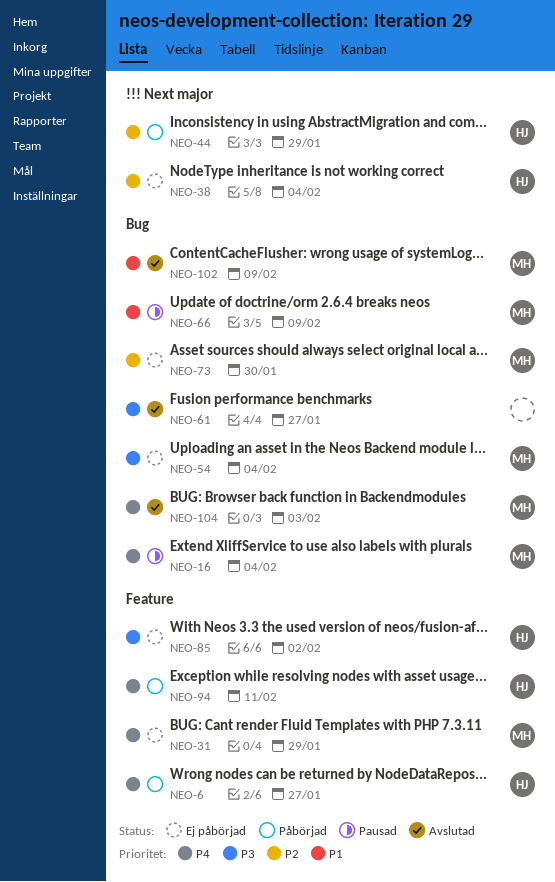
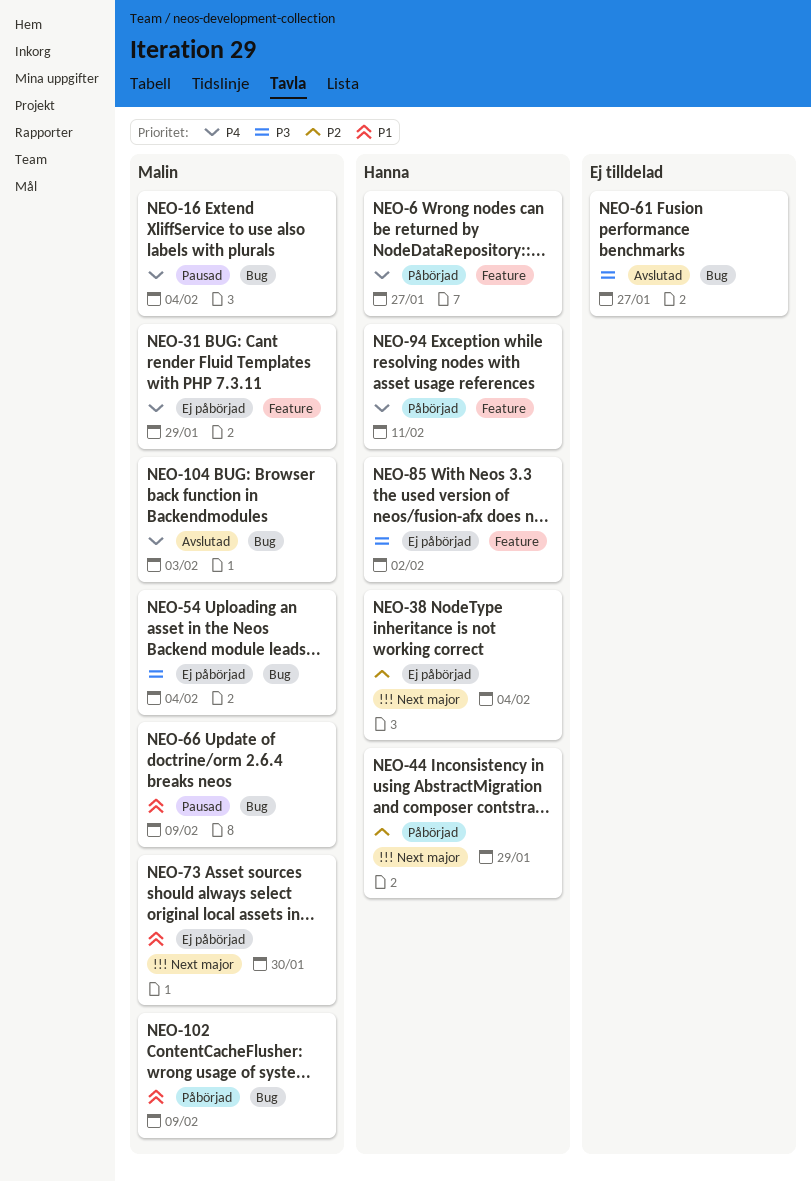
NEO-73, priority: P2 -> P1
NEO-73, label: Bug -> !!! Next major
NEO-102, status: Avslutad -> Påbörjad

